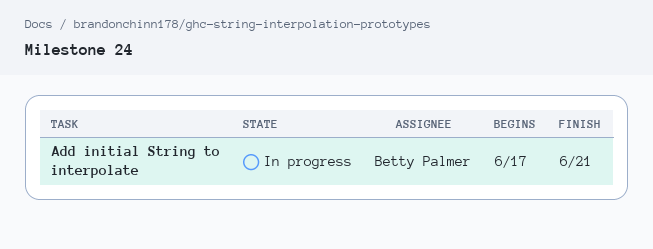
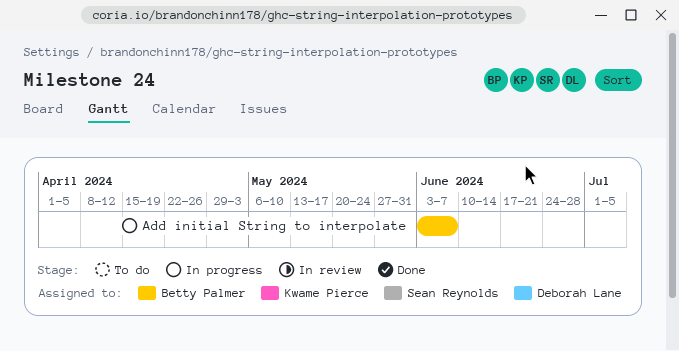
Add initial String to interpolate, start: Jun 17 -> Jun 3
Add initial String to interpolate, due: Jun 21 -> Jun 7

